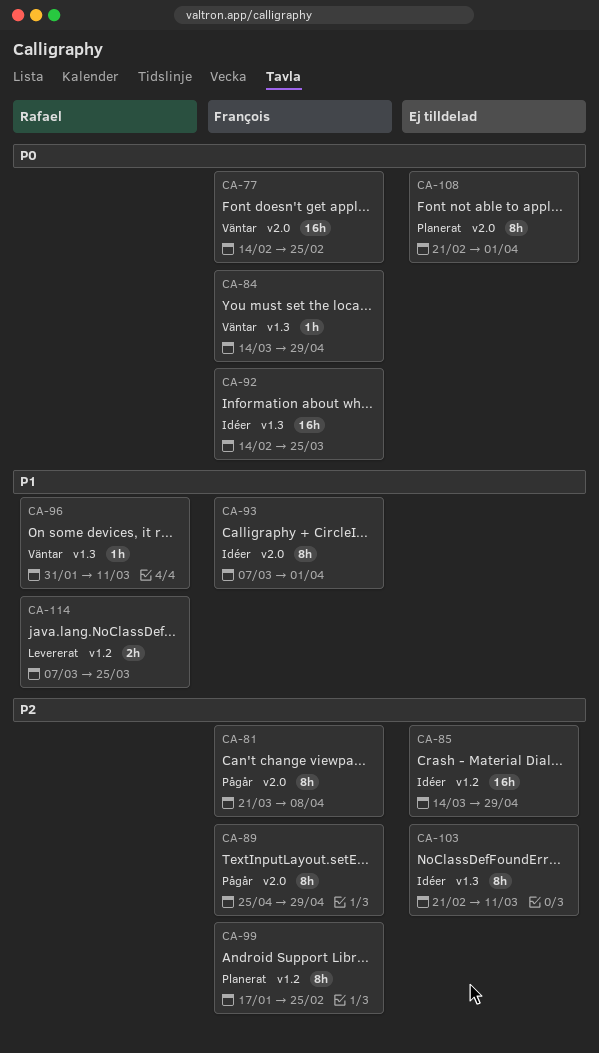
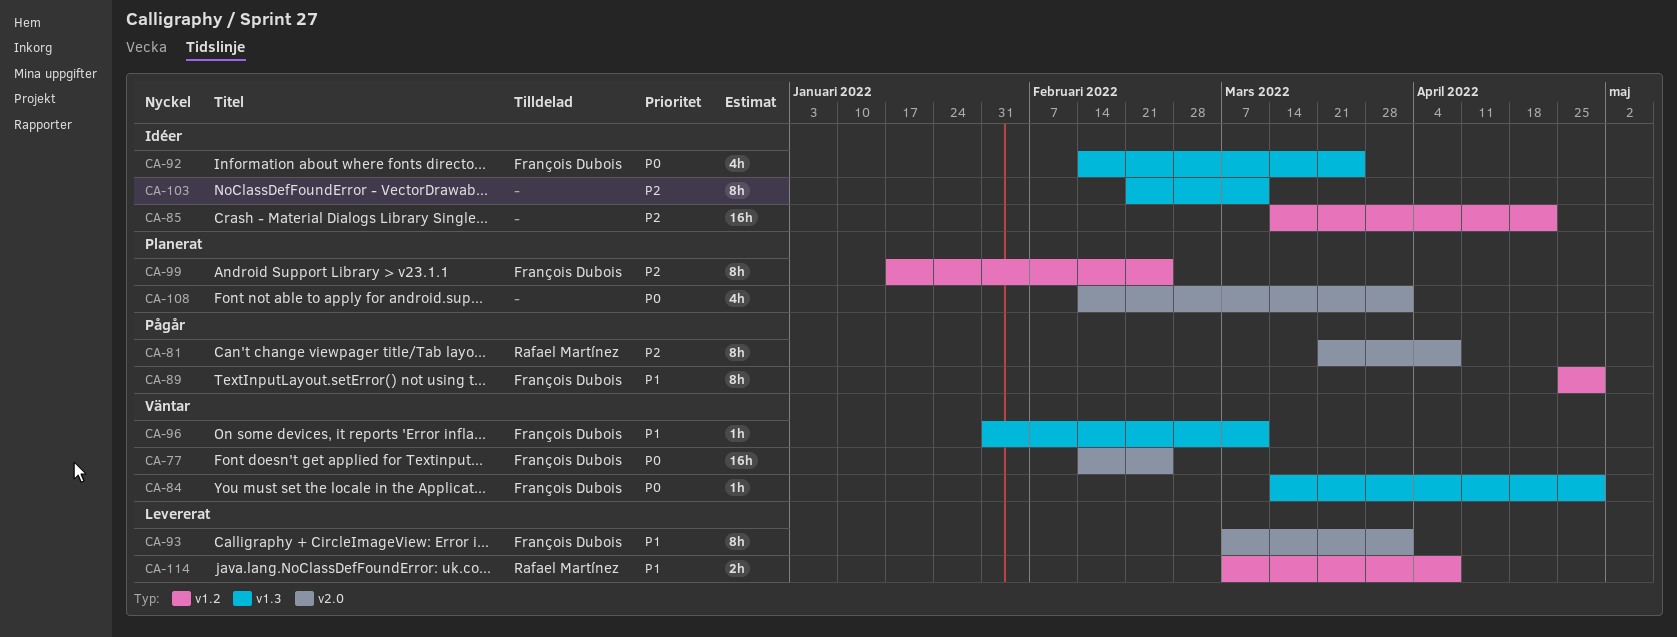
CA-81, owner: François Dubois -> Rafael Martínez
CA-85, due: Apr 29 -> Apr 22
CA-89, priority: P2 -> P1
CA-89, label: v2.0 -> v1.2
CA-92, estimate: 16h -> 4h
CA-93, status: Idéer -> Levererat
CA-96, owner: Rafael Martínez -> François Dubois
CA-108, estimate: 8h -> 4h
CA-108, start: Feb 21 -> Feb 14
CA-114, due: Mar 25 -> Apr 8

